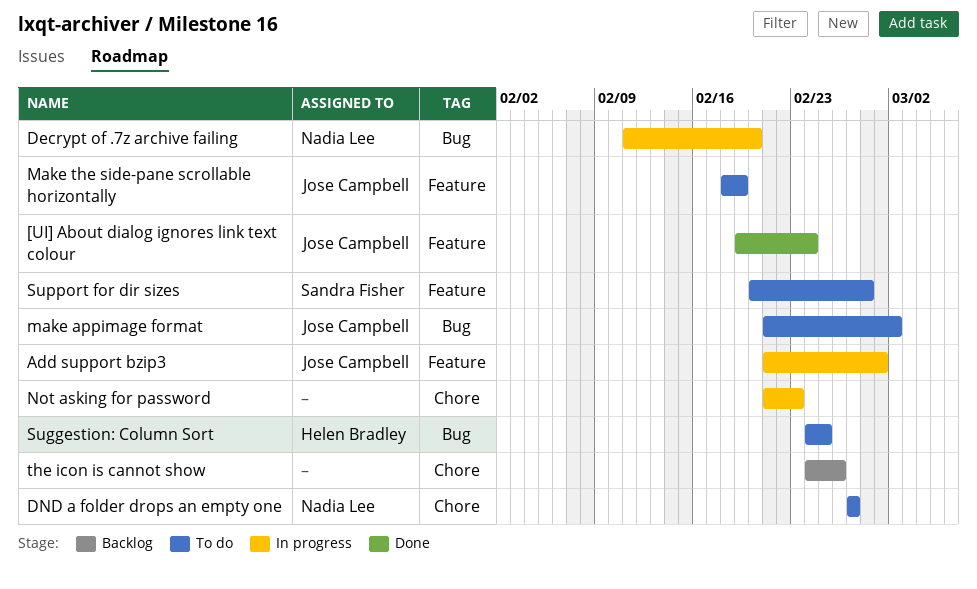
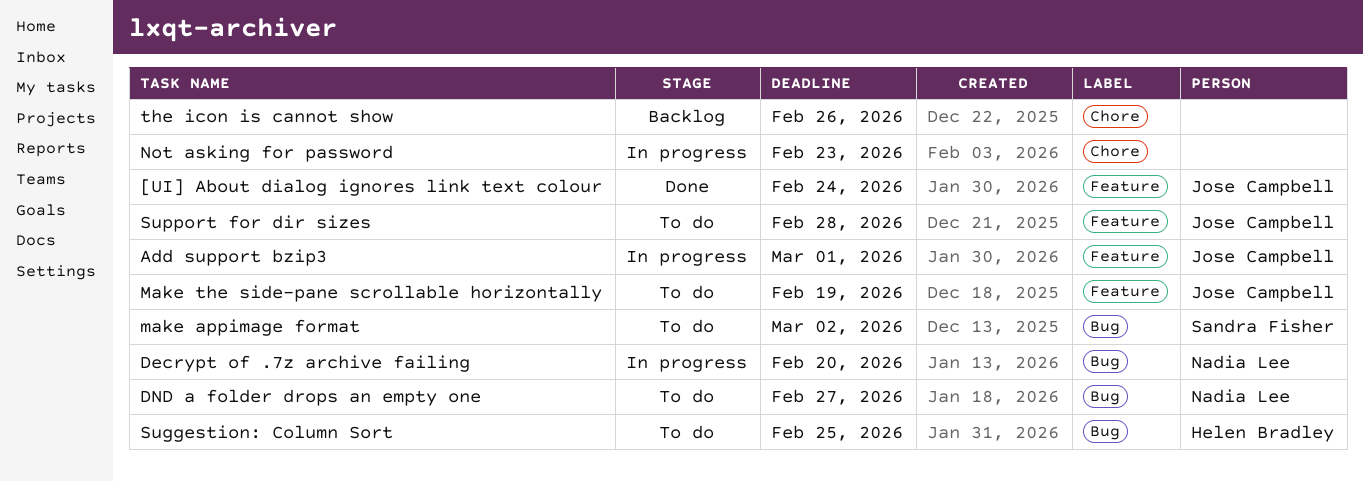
DND a folder drops an empty one, label: Chore -> Bug
make appimage format, owner: Jose Campbell -> Sandra Fisher
Support for dir sizes, owner: Sandra Fisher -> Jose Campbell

